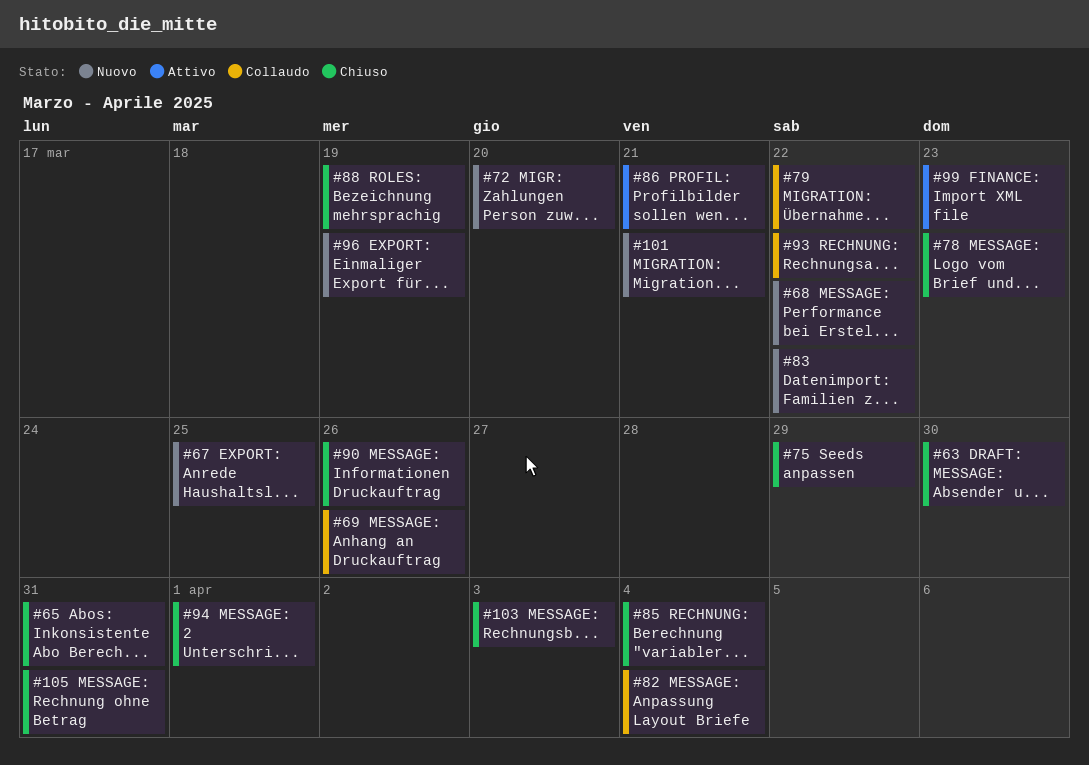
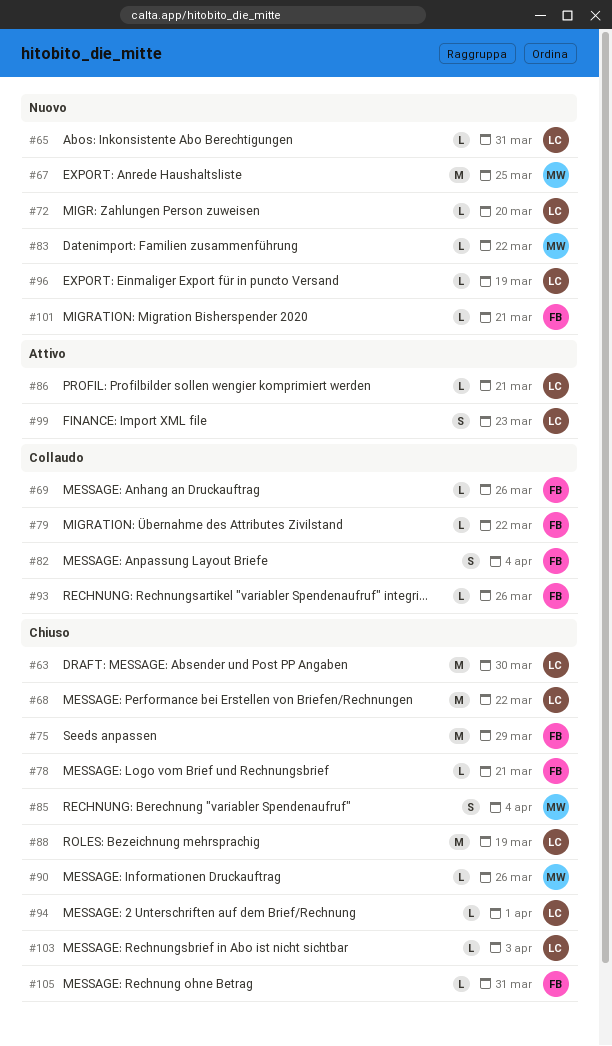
#65, status: Chiuso -> Nuovo
#68, status: Nuovo -> Chiuso
#78, due: Mar 23 -> Mar 21
#93, due: Mar 22 -> Mar 26

